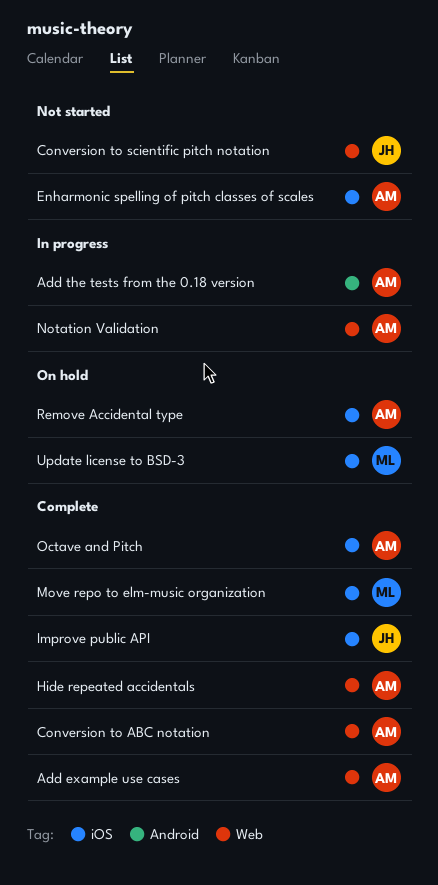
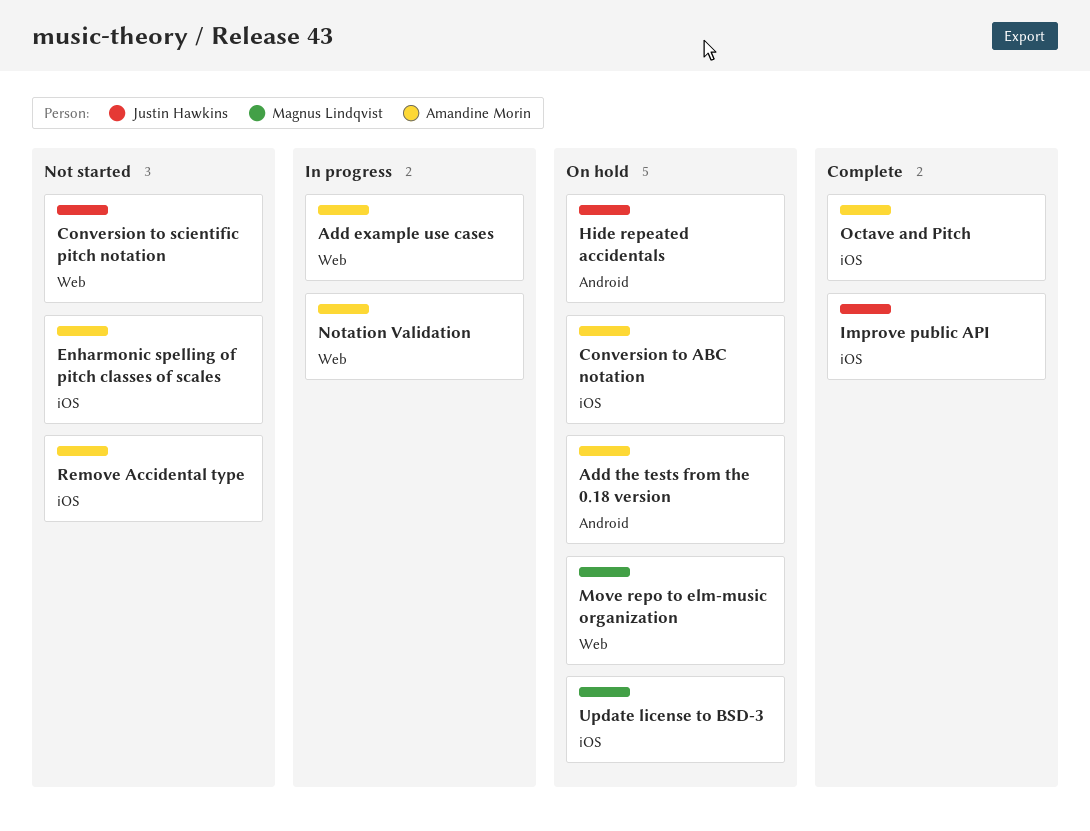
Add example use cases, status: Complete -> In progress
Add the tests from the 0.18 version, status: In progress -> On hold
Conversion to ABC notation, status: Complete -> On hold
Conversion to ABC notation, label: Web -> iOS
Hide repeated accidentals, status: Complete -> On hold
Hide repeated accidentals, owner: Amandine Morin -> Justin Hawkins
Hide repeated accidentals, label: Web -> Android
Move repo to elm-music organization, status: Complete -> On hold
Move repo to elm-music organization, label: iOS -> Web
Remove Accidental type, status: On hold -> Not started

